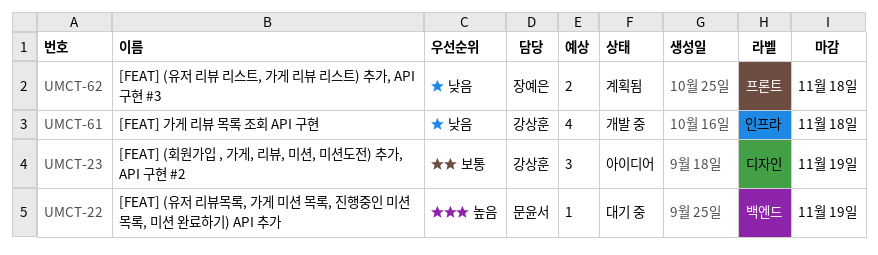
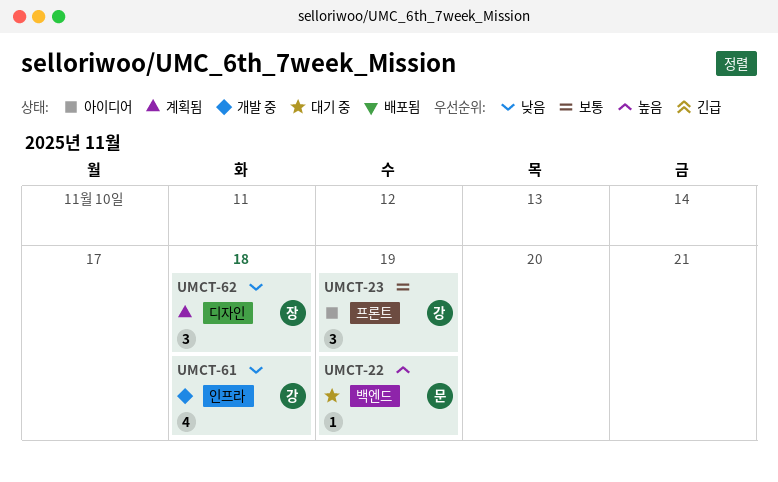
UMCT-23, label: 디자인 -> 프론트
UMCT-62, label: 프론트 -> 디자인
UMCT-62, estimate: 2 -> 3

